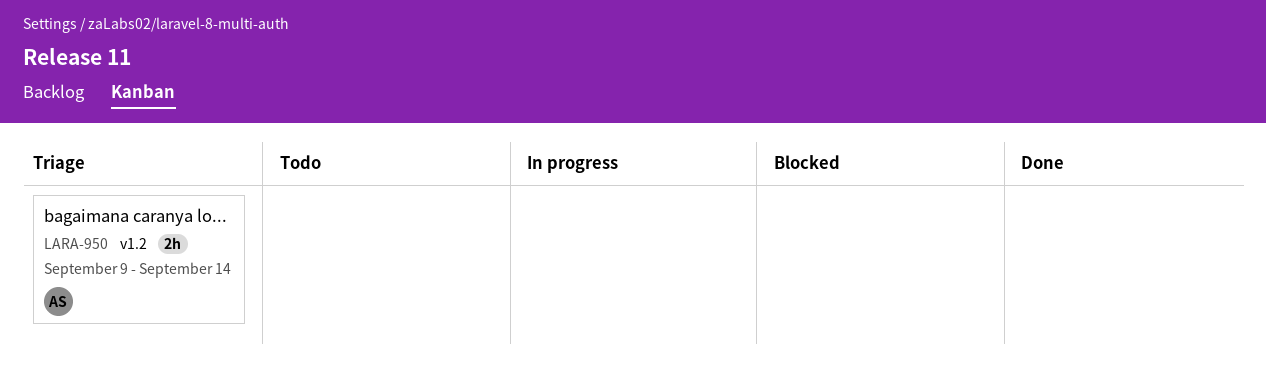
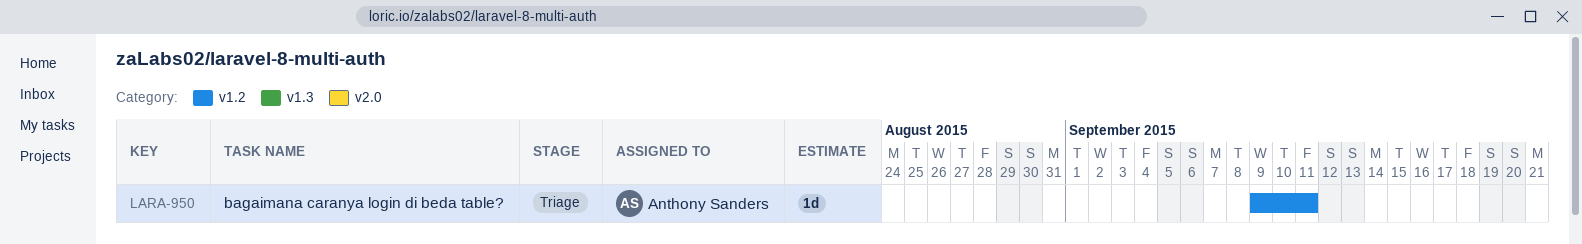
LARA-950, estimate: 2h -> 1d
LARA-950, due: Sep 14 -> Sep 11

